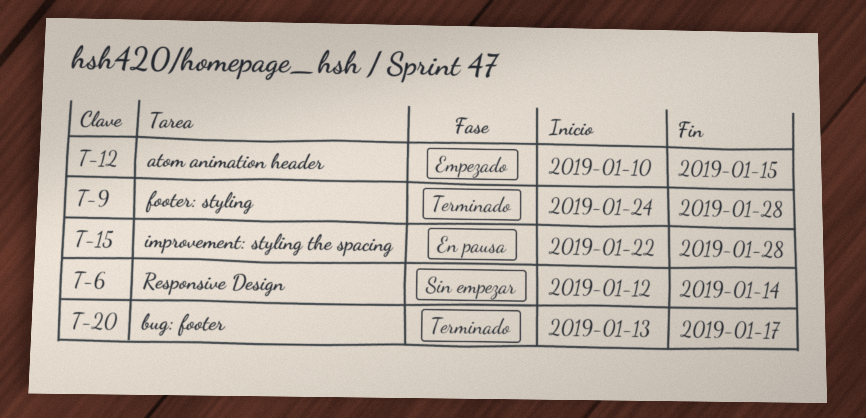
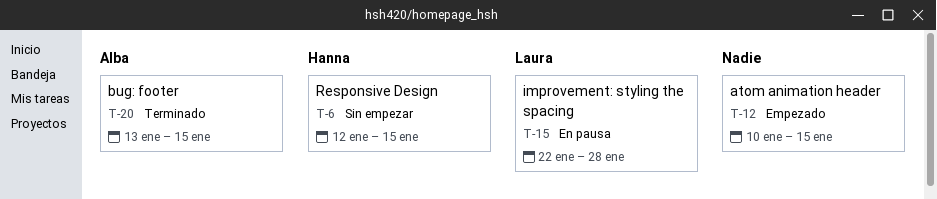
T-6, due: Jan 14 -> Jan 15
T-9: present -> none
T-20, due: Jan 17 -> Jan 15

